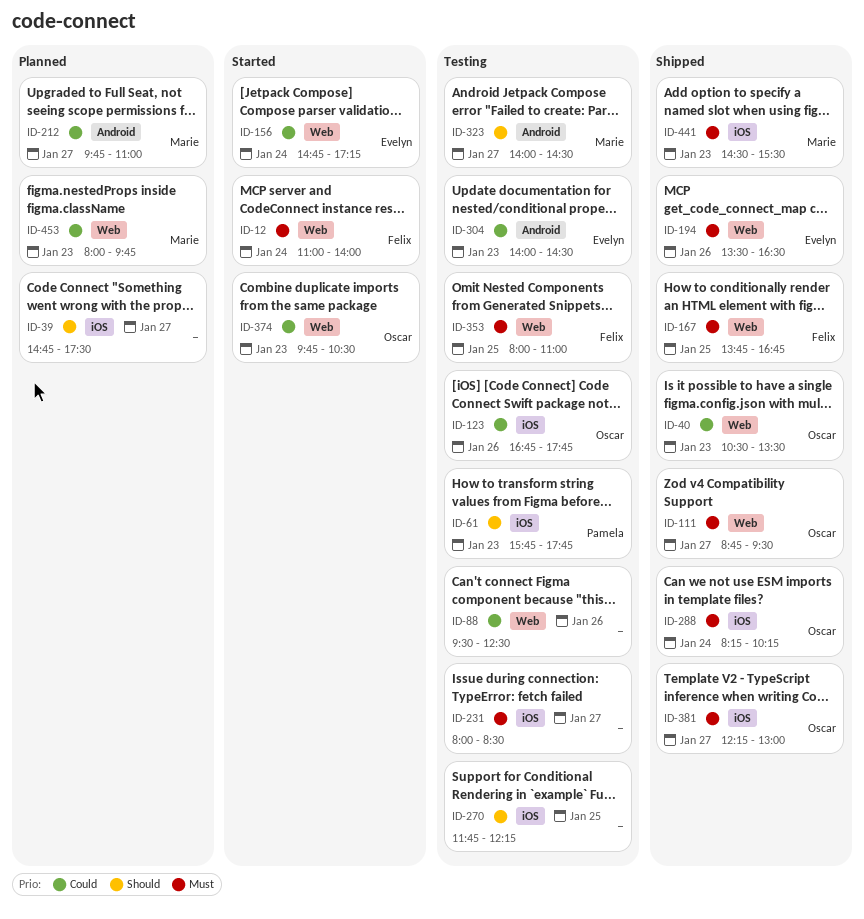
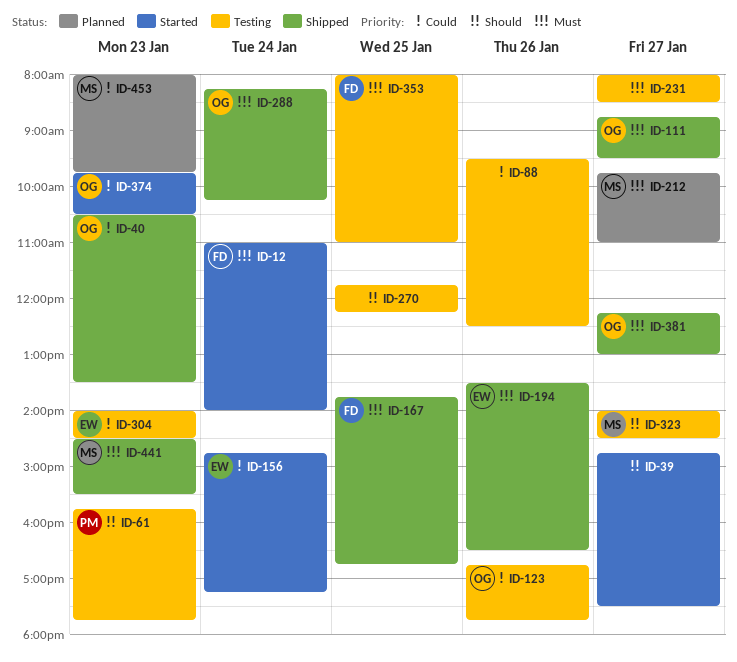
ID-39, status: Planned -> Started
ID-212, priority: Could -> Must

